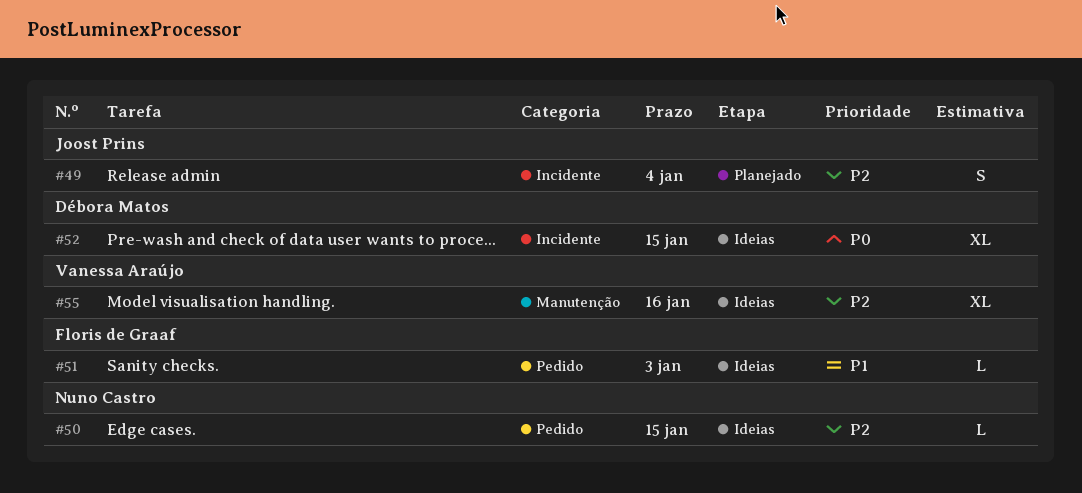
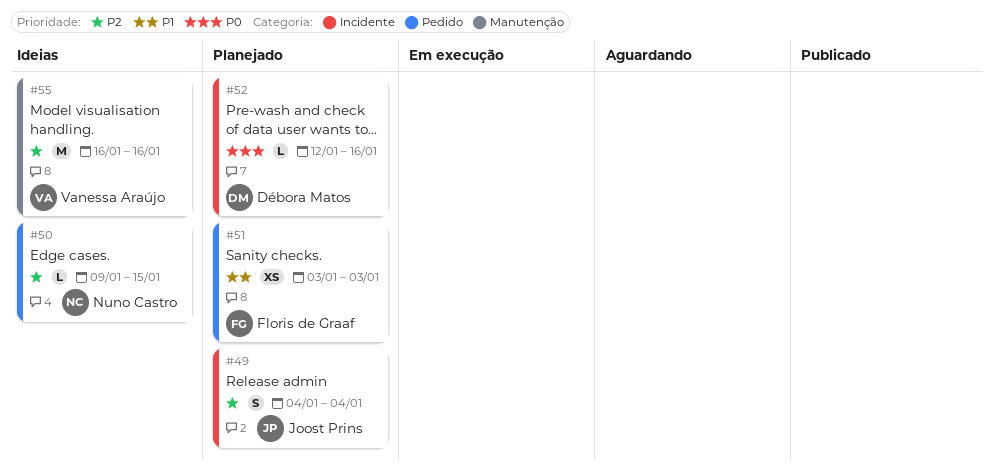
#51, status: Ideias -> Planejado
#51, estimate: L -> XS
#52, status: Ideias -> Planejado
#52, estimate: XL -> L
#52, due: Jan 15 -> Jan 16
#55, estimate: XL -> M

